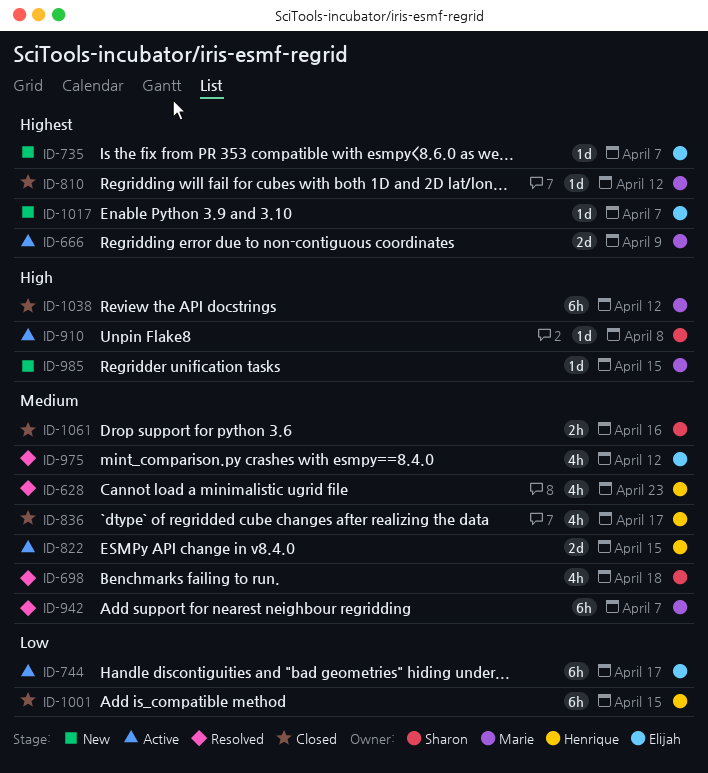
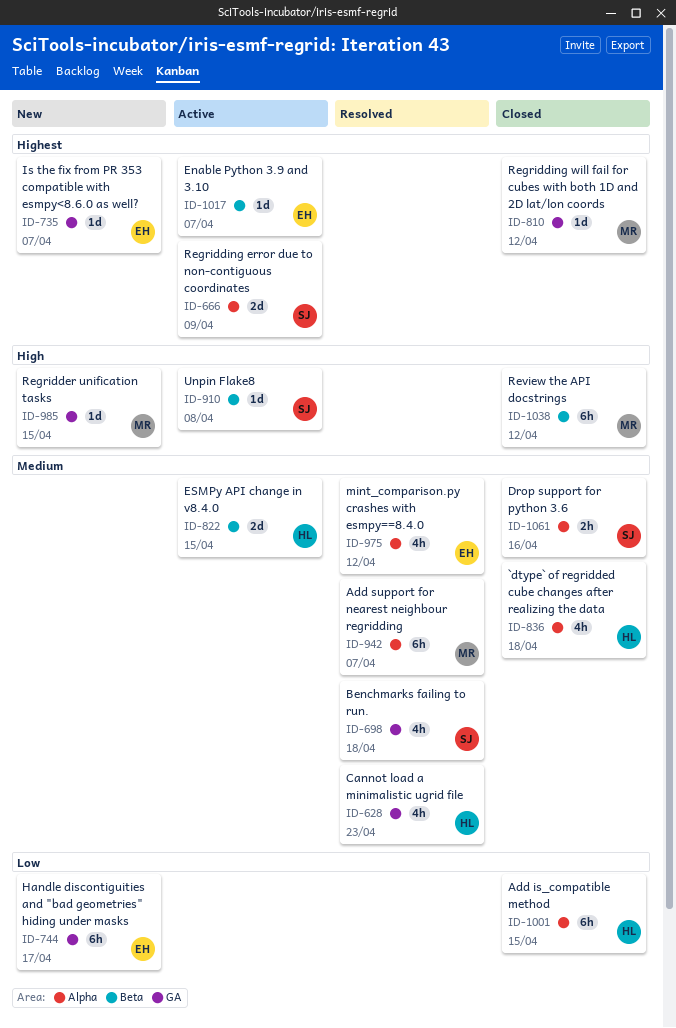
ID-666, owner: Marie -> Sharon
ID-744, status: Active -> New
ID-836, due: Apr 17 -> Apr 18
ID-1017, status: New -> Active

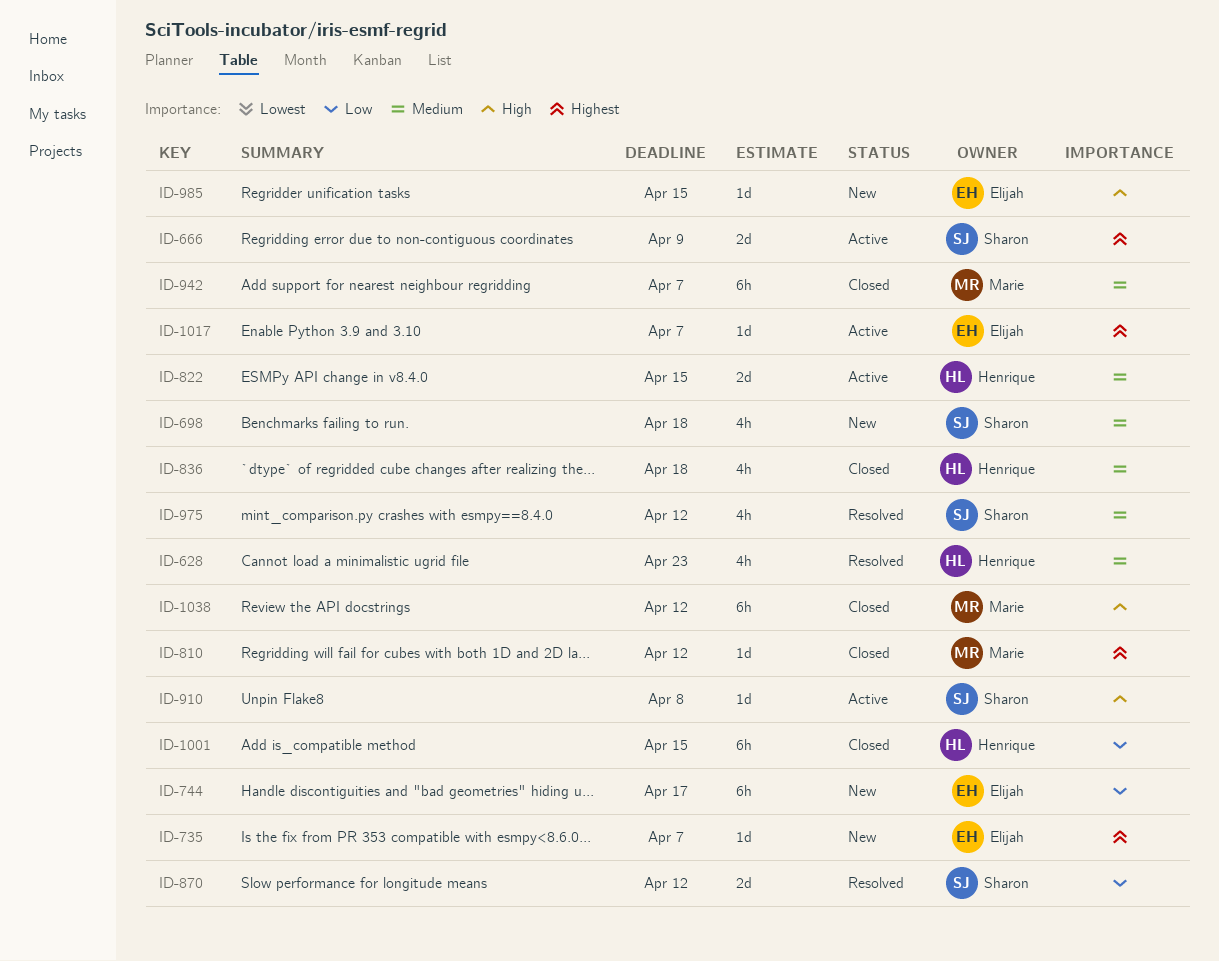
ID-698, status: Resolved -> New
ID-870: none -> present
ID-942, status: Resolved -> Closed
ID-975, owner: Elijah -> Sharon
ID-985, owner: Marie -> Elijah
ID-1061: present -> none

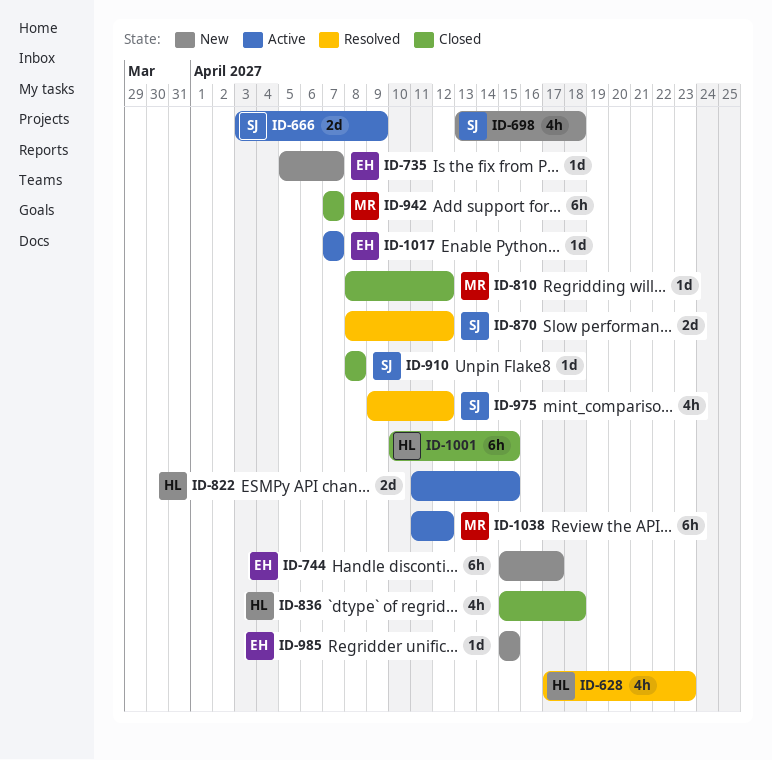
ID-910, status: Active -> Closed
ID-1038, status: Closed -> Active

